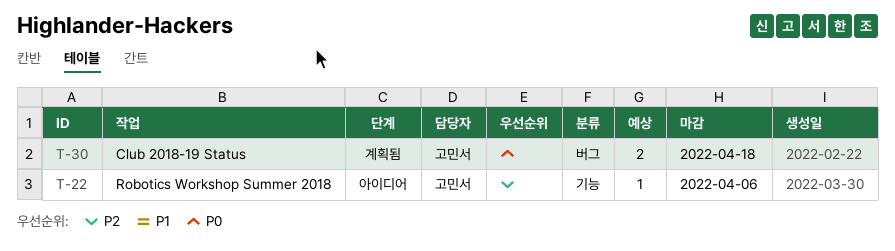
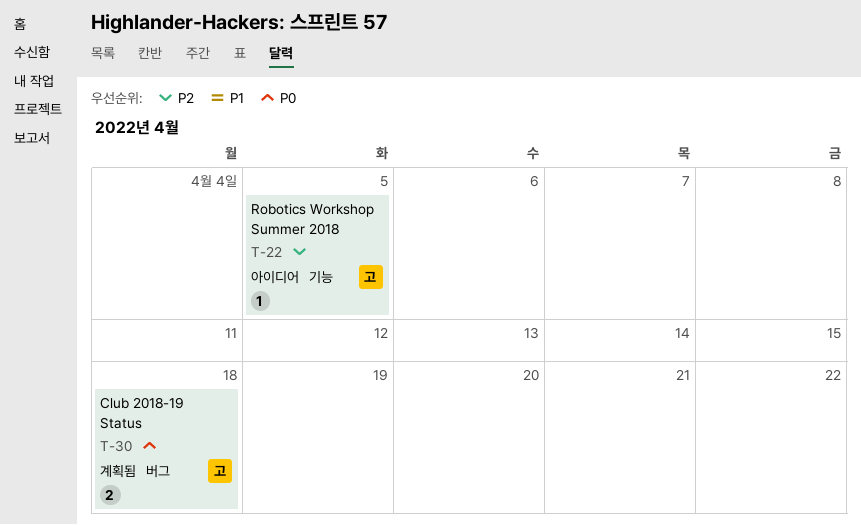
T-22, due: Apr 6 -> Apr 5

